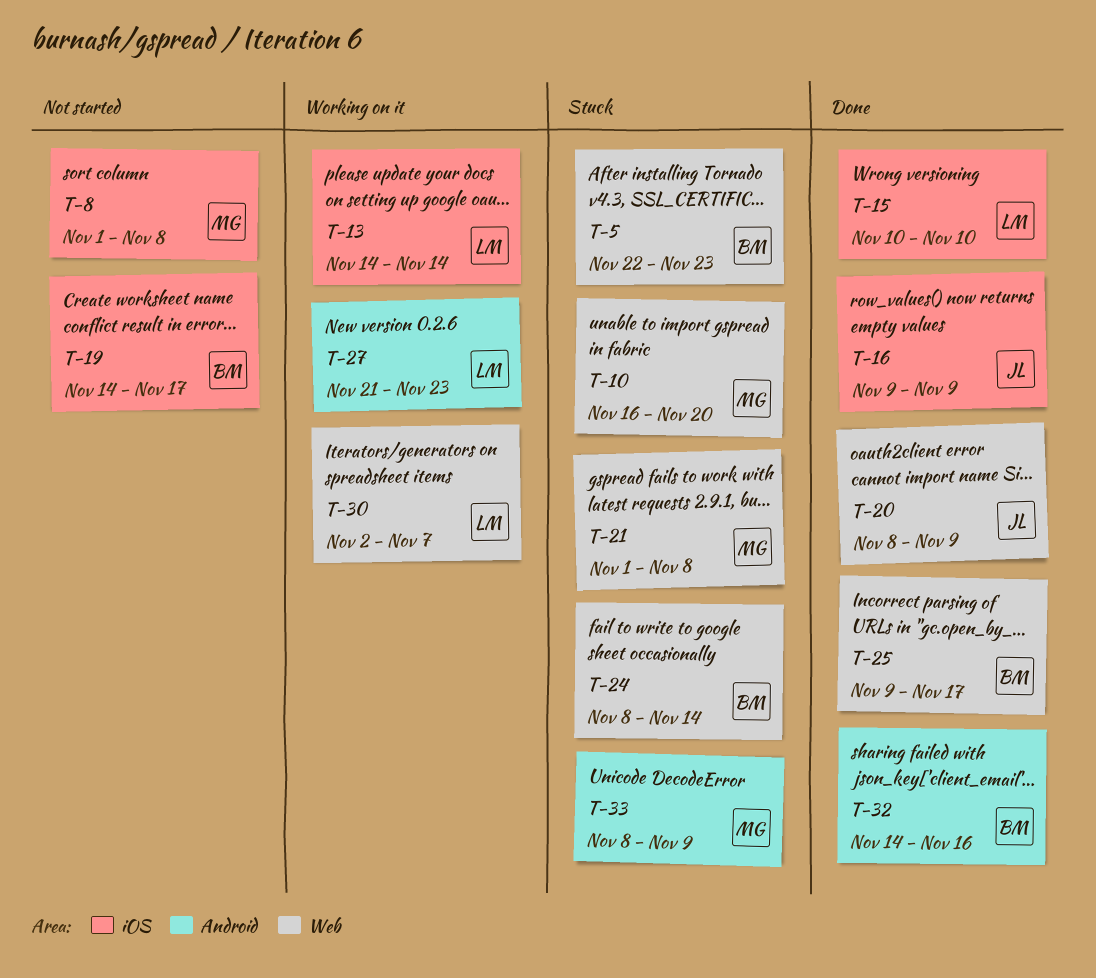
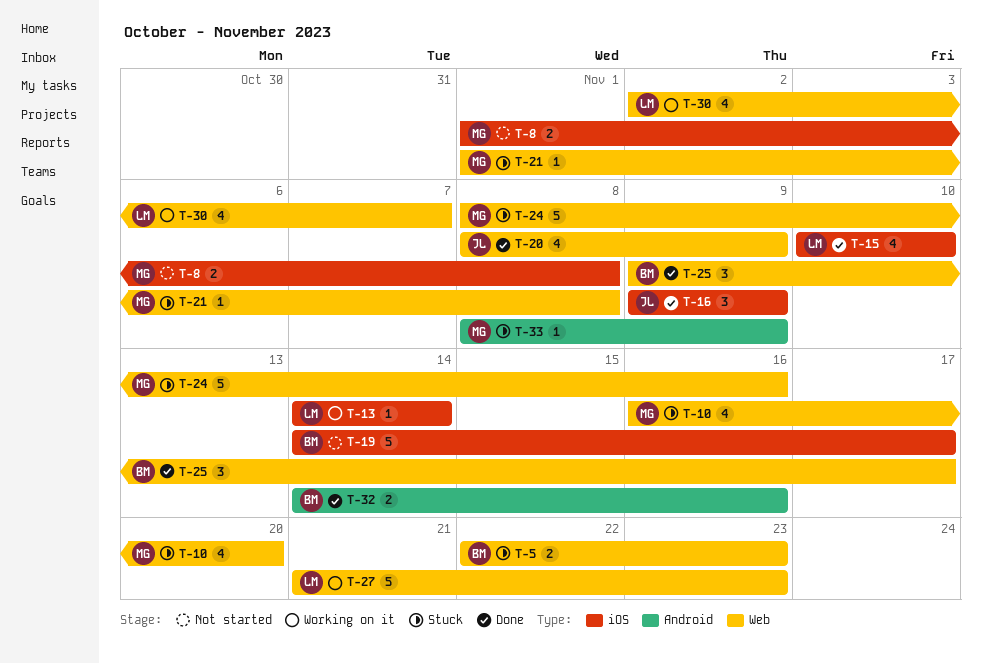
T-24, owner: BM -> MG
T-24, due: Nov 14 -> Nov 16
T-27, label: Android -> Web

